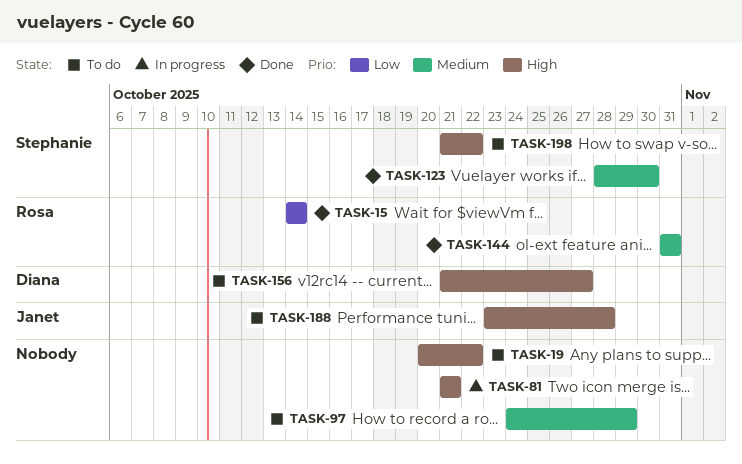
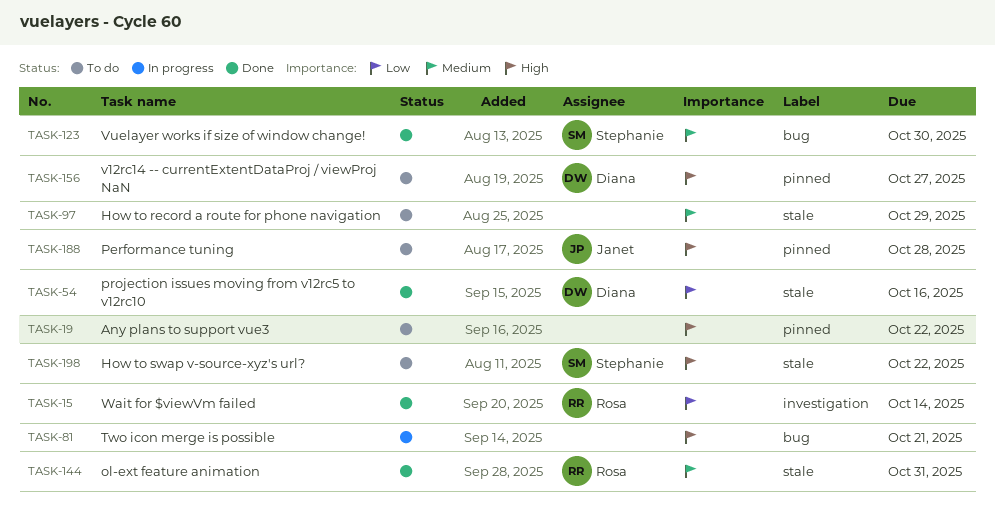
TASK-54: none -> present

